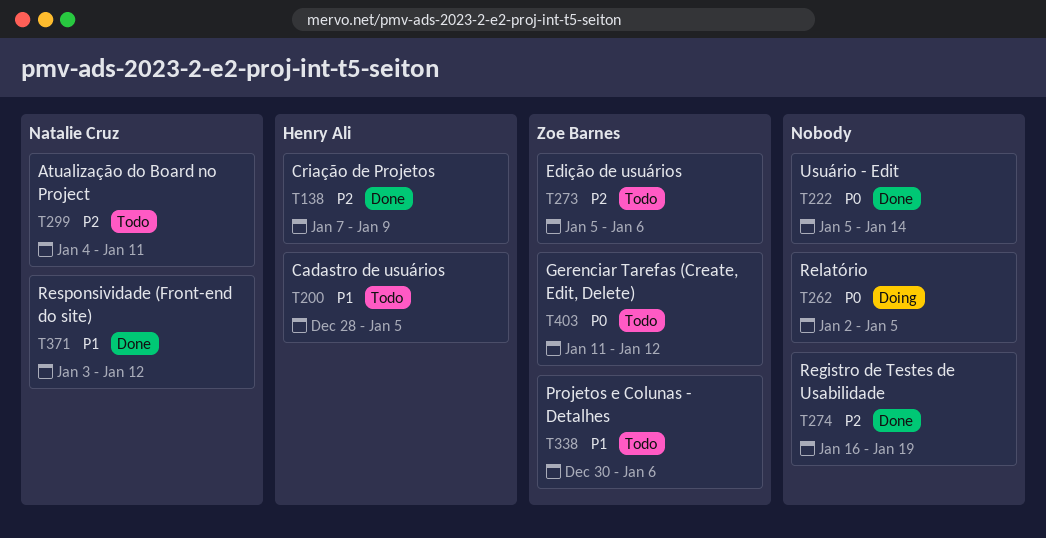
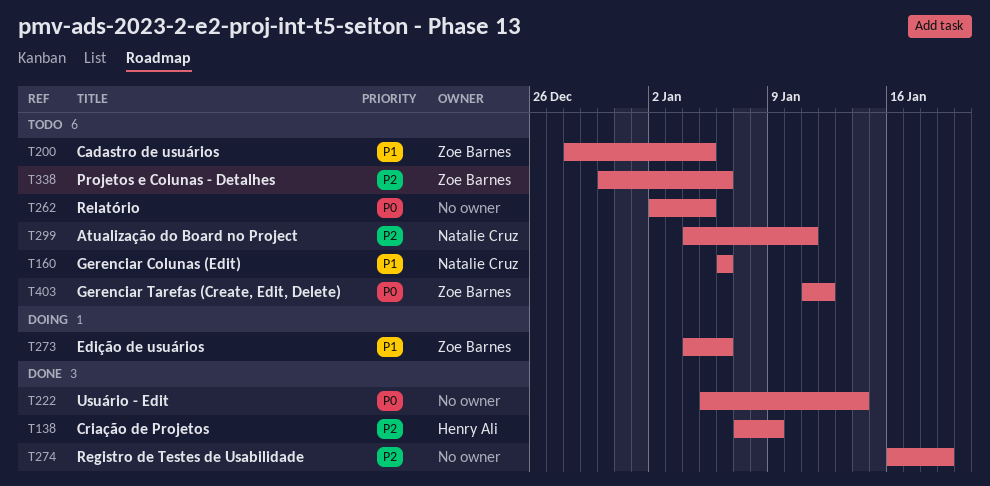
T160: none -> present
T200, owner: Henry Ali -> Zoe Barnes
T262, status: Doing -> Todo
T273, status: Todo -> Doing
T273, priority: P2 -> P1
T273, start: Jan 5 -> Jan 4
T338, priority: P1 -> P2
T371: present -> none

